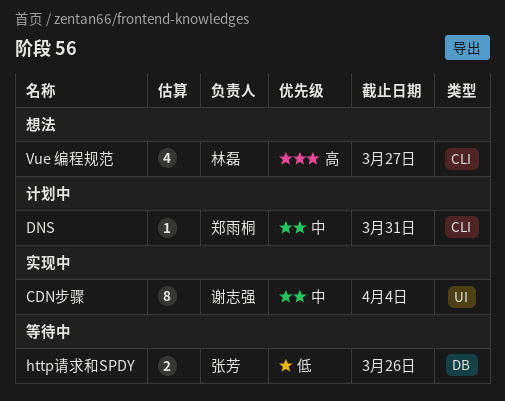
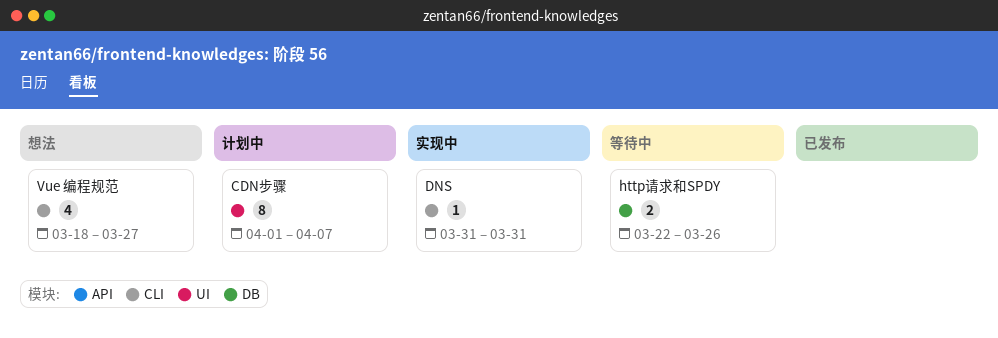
CDN步骤, status: 实现中 -> 计划中
CDN步骤, due: Apr 4 -> Apr 7
DNS, status: 计划中 -> 实现中

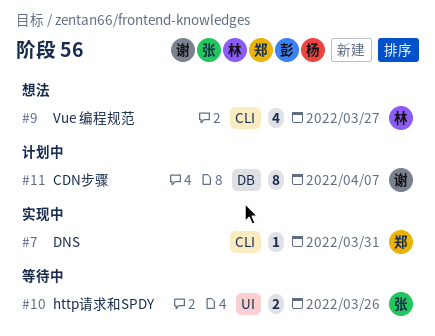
CDN步骤, label: UI -> DB
http请求和SPDY, label: DB -> UI

